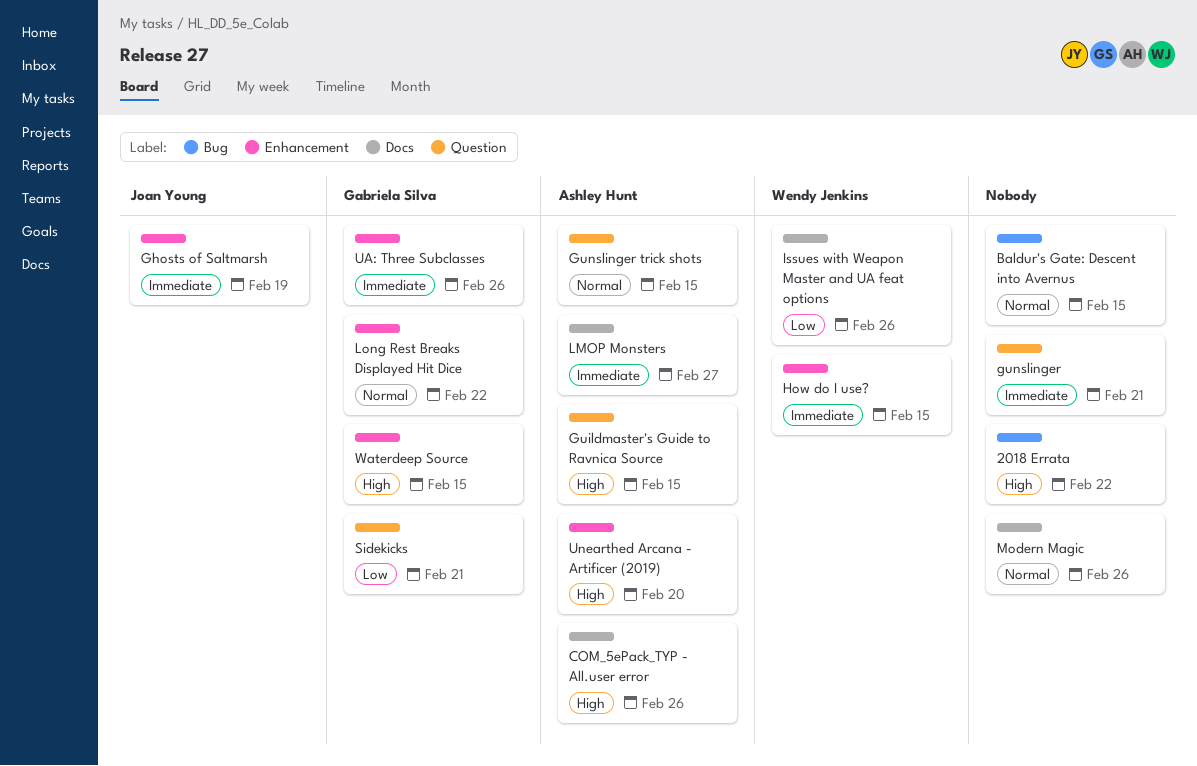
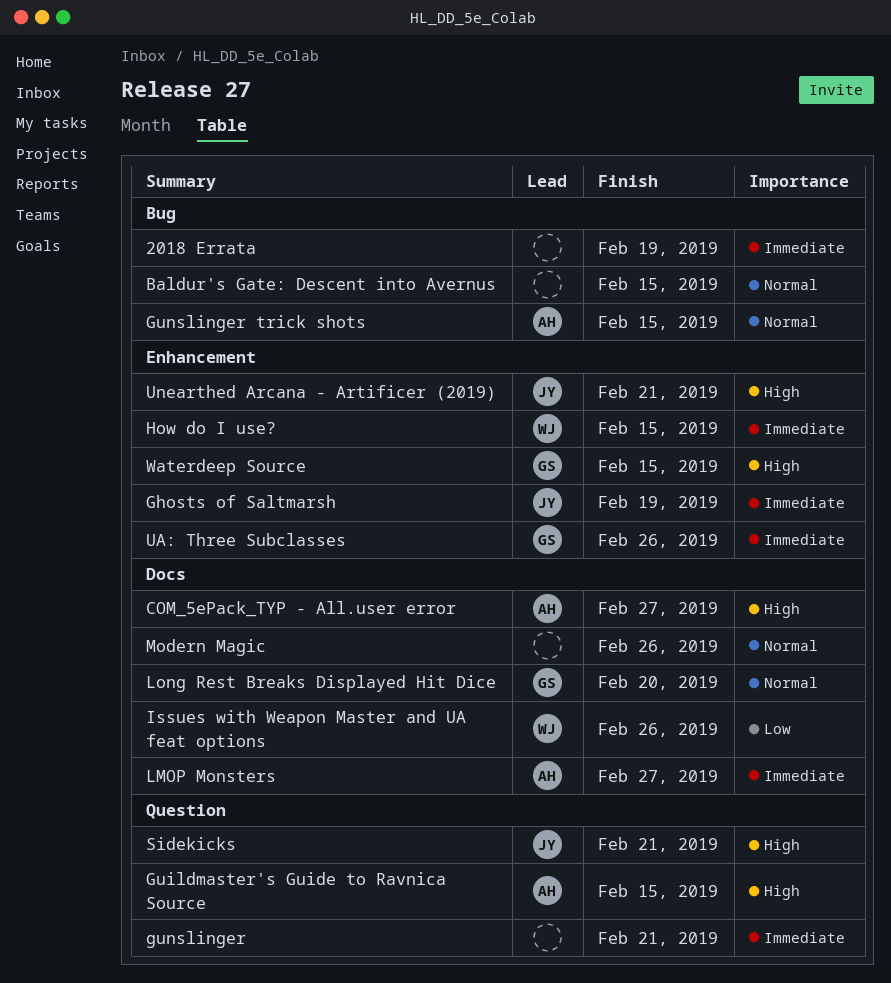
2018 Errata, priority: High -> Immediate
2018 Errata, due: Feb 22 -> Feb 19
COM_5ePack_TYP - All.user error, due: Feb 26 -> Feb 27
Gunslinger trick shots, label: Question -> Bug
Long Rest Breaks Displayed Hit Dice, label: Enhancement -> Docs
Long Rest Breaks Displayed Hit Dice, due: Feb 22 -> Feb 20
Sidekicks, owner: Gabriela Silva -> Joan Young
Sidekicks, priority: Low -> High
Unearthed Arcana - Artificer (2019), owner: Ashley Hunt -> Joan Young
Unearthed Arcana - Artificer (2019), due: Feb 20 -> Feb 21

